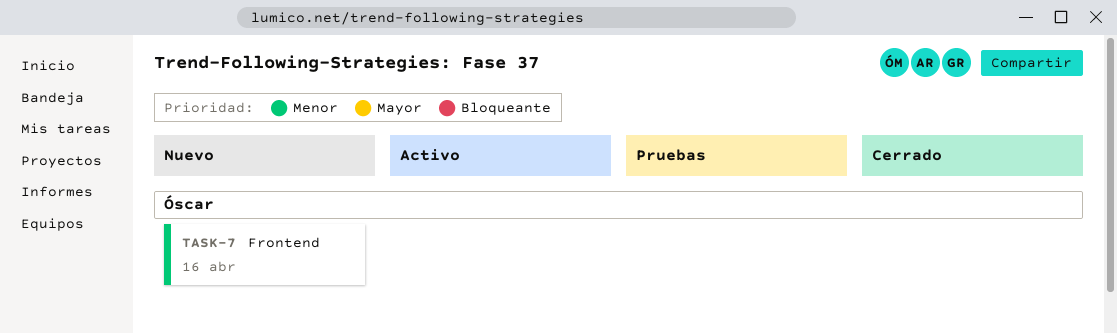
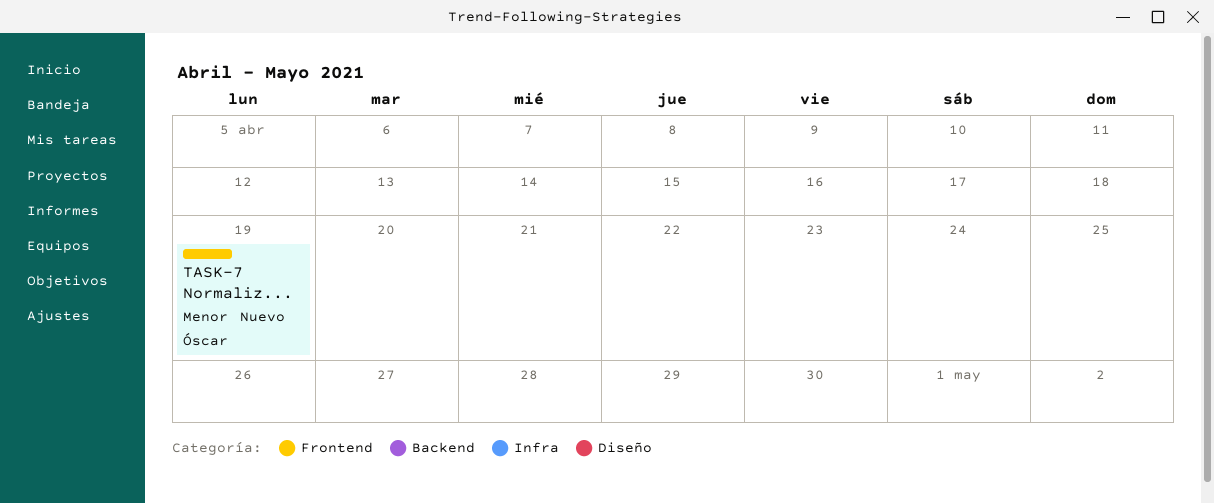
TASK-7, due: Apr 16 -> Apr 19

